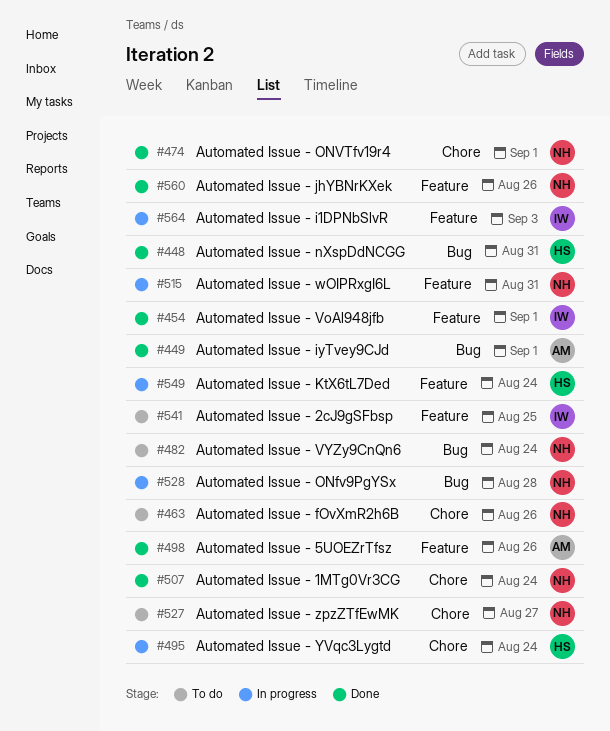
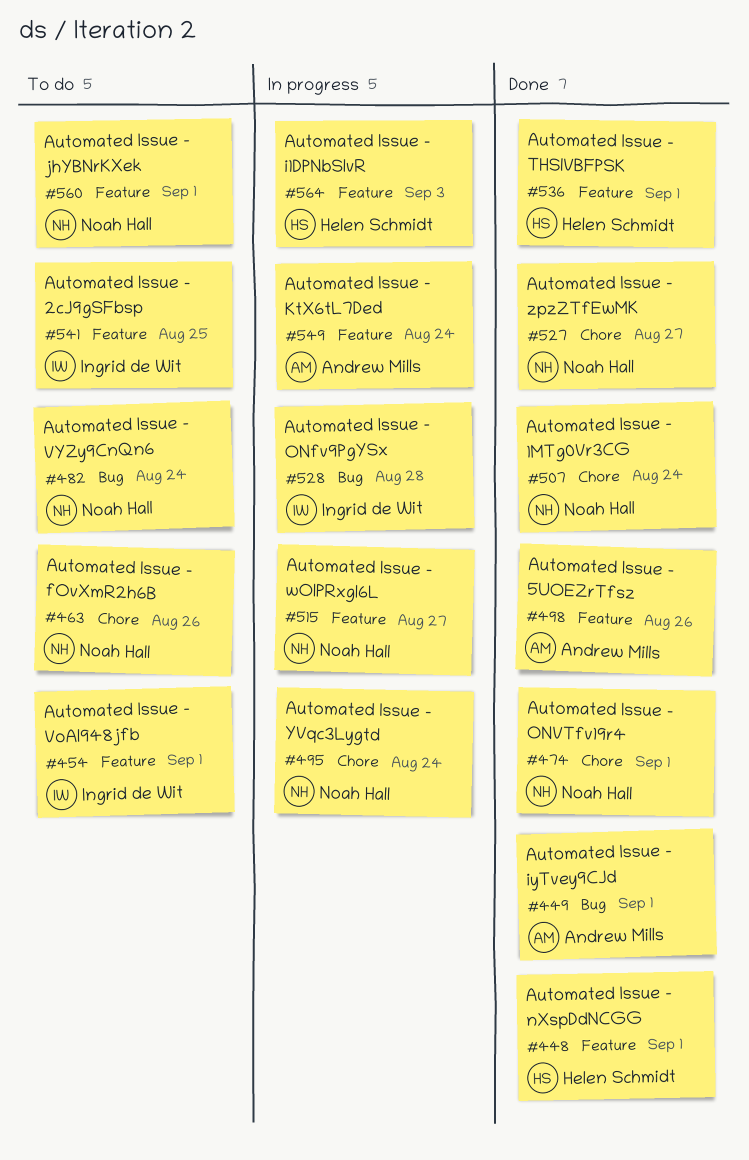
#448, label: Bug -> Feature
#448, due: Aug 31 -> Sep 1
#454, status: Done -> To do
#495, owner: Helen Schmidt -> Noah Hall
#515, due: Aug 31 -> Aug 27
#527, status: To do -> Done
#528, owner: Noah Hall -> Ingrid de Wit
#536: none -> present
#549, owner: Helen Schmidt -> Andrew Mills
#560, status: Done -> To do
#560, due: Aug 26 -> Sep 1
#564, owner: Ingrid de Wit -> Helen Schmidt

